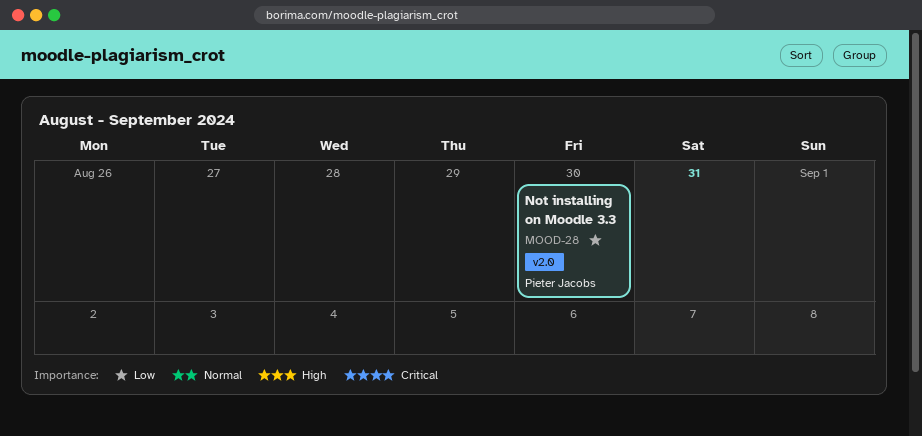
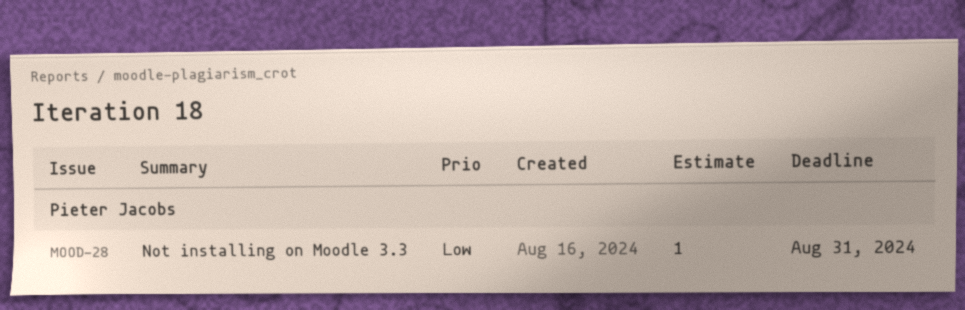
MOOD-28, due: Aug 30 -> Aug 31

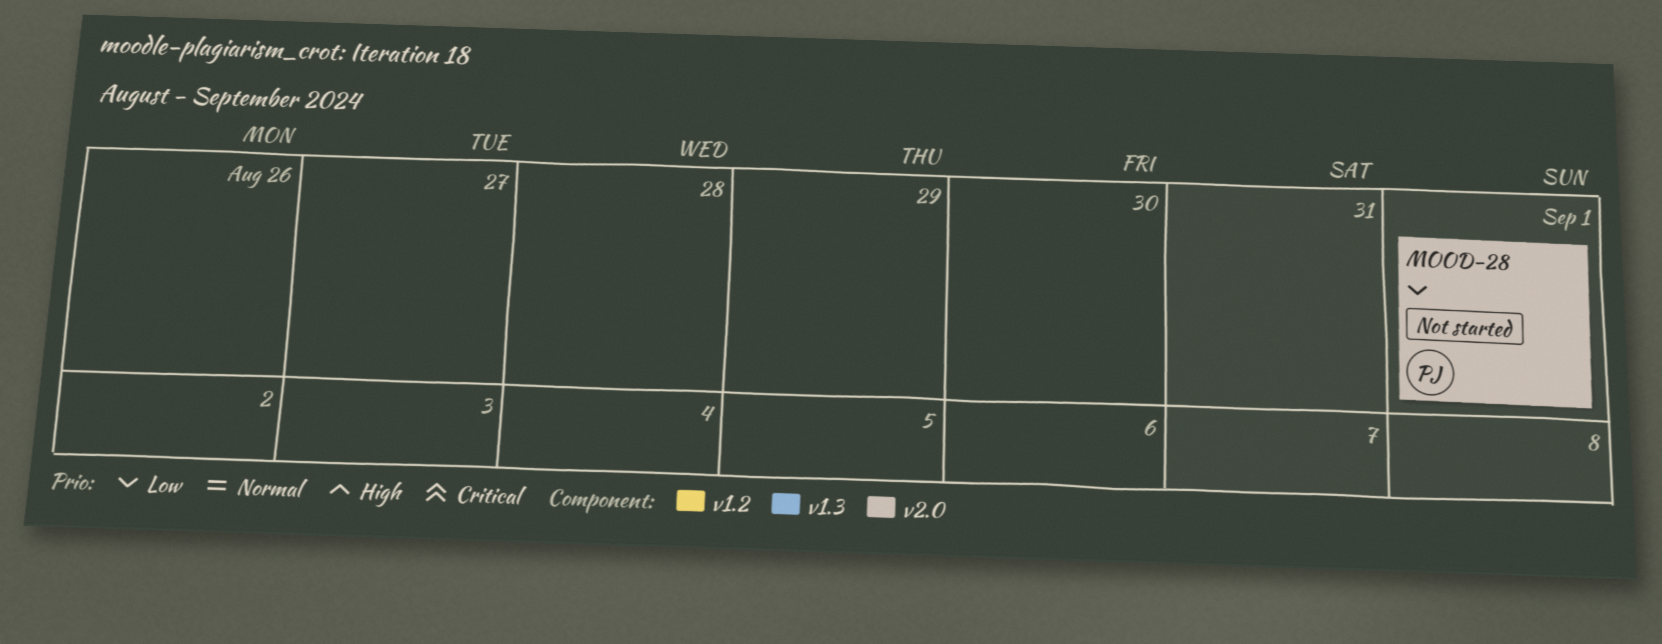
MOOD-28, due: Aug 31 -> Sep 1

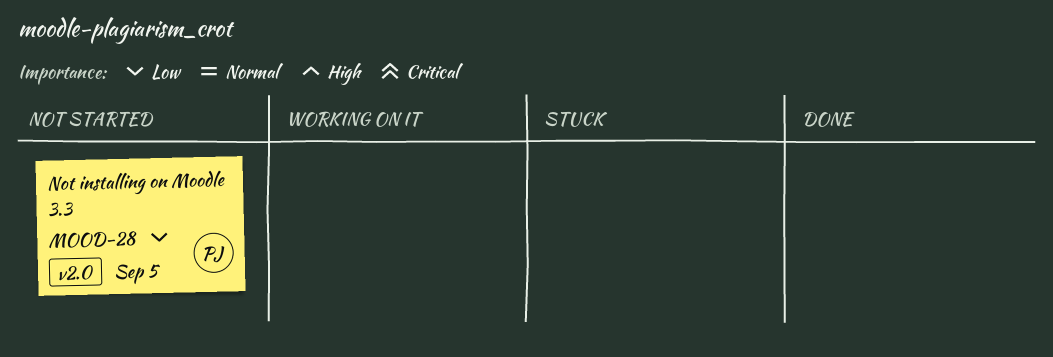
MOOD-28, due: Sep 1 -> Sep 5

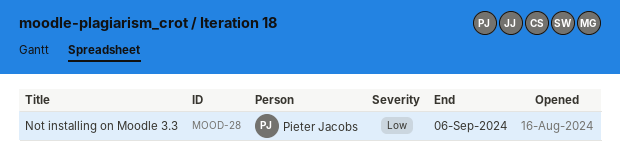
MOOD-28, due: Sep 5 -> Sep 6

